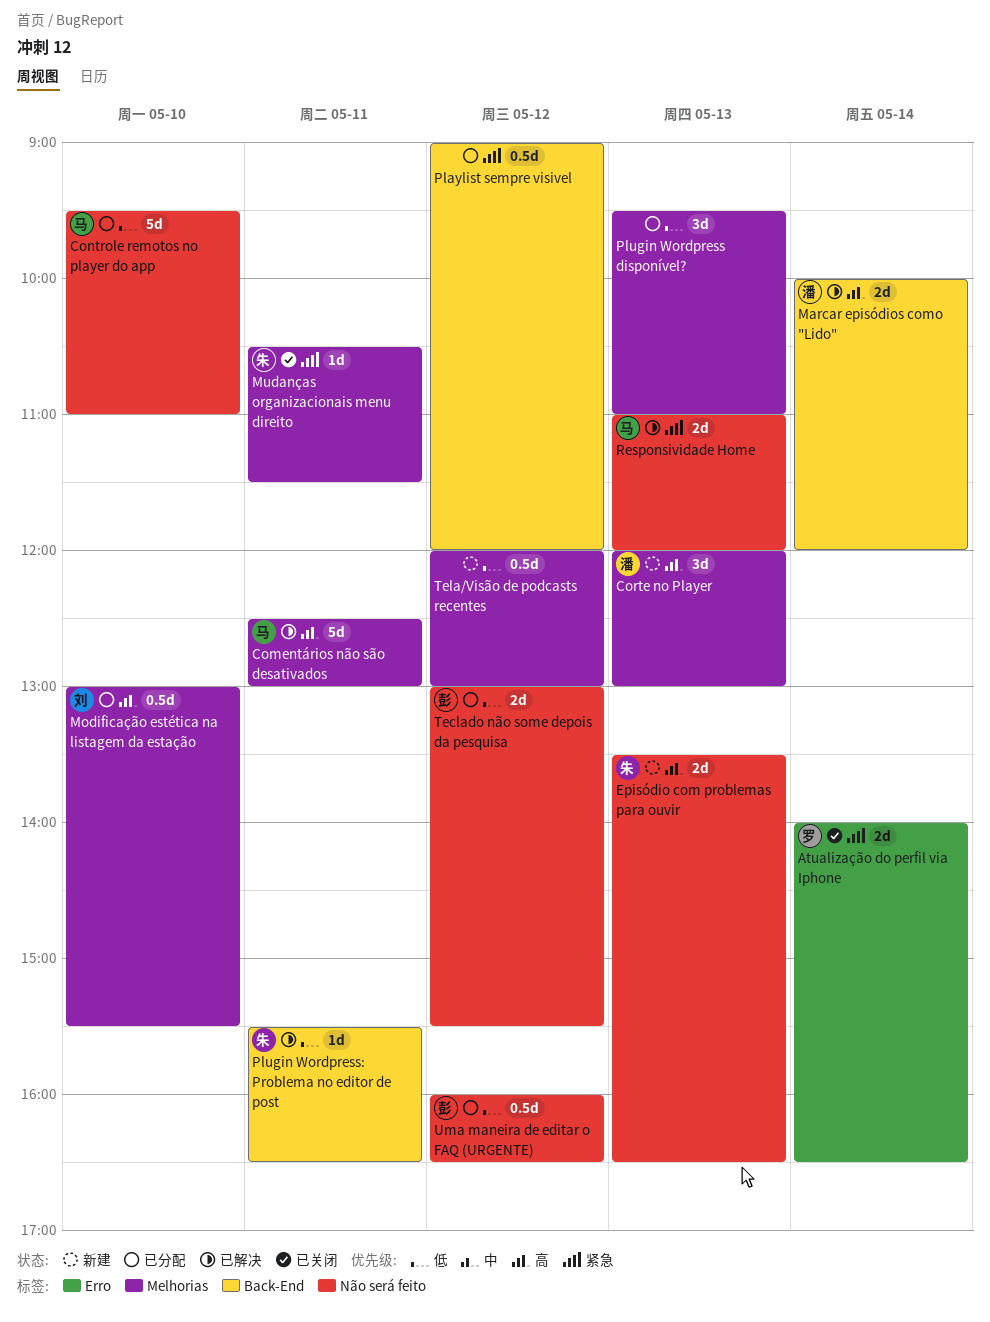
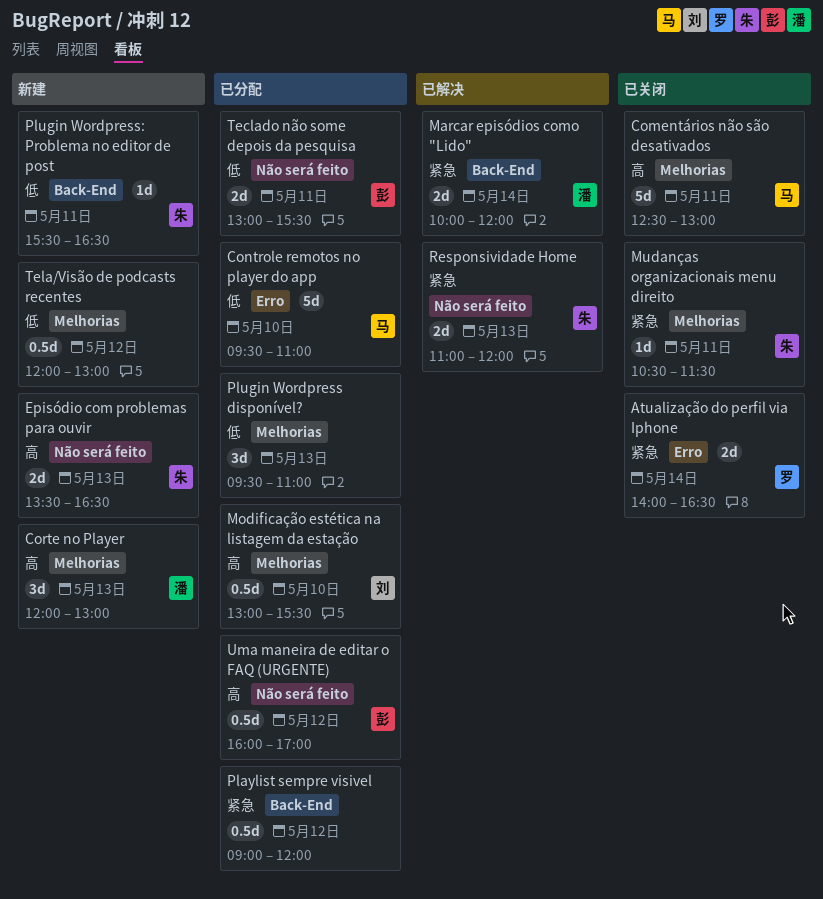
Comentários não são desativados, status: 已解决 -> 已关闭
Controle remotos no player do app, label: Não será feito -> Erro
Marcar episódios como "Lido", priority: 高 -> 紧急
Plugin Wordpress: Problema no editor de post, status: 已解决 -> 新建
Responsividade Home, owner: 马 -> 朱
Teclado não some depois da pesquisa, day: May 12 -> May 11
Uma maneira de editar o FAQ (URGENTE), priority: 低 -> 高
Uma maneira de editar o FAQ (URGENTE), ends: 16:30 -> 17:00

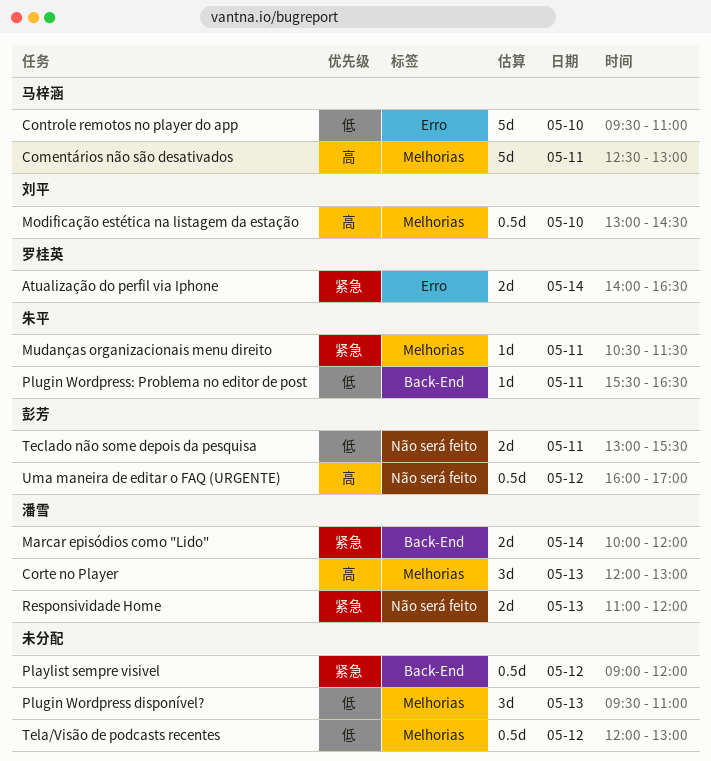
Episódio com problemas para ouvir: present -> none
Modificação estética na listagem da estação, ends: 15:30 -> 14:30
Responsividade Home, owner: 朱平 -> 潘雪

